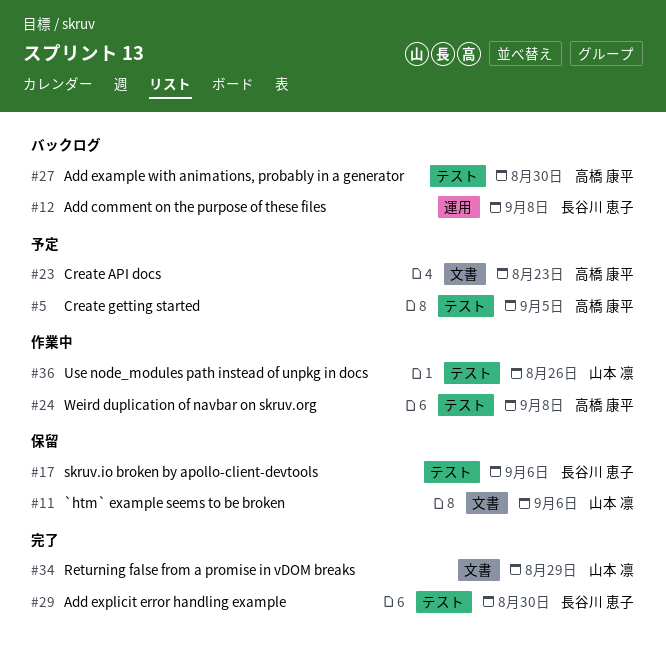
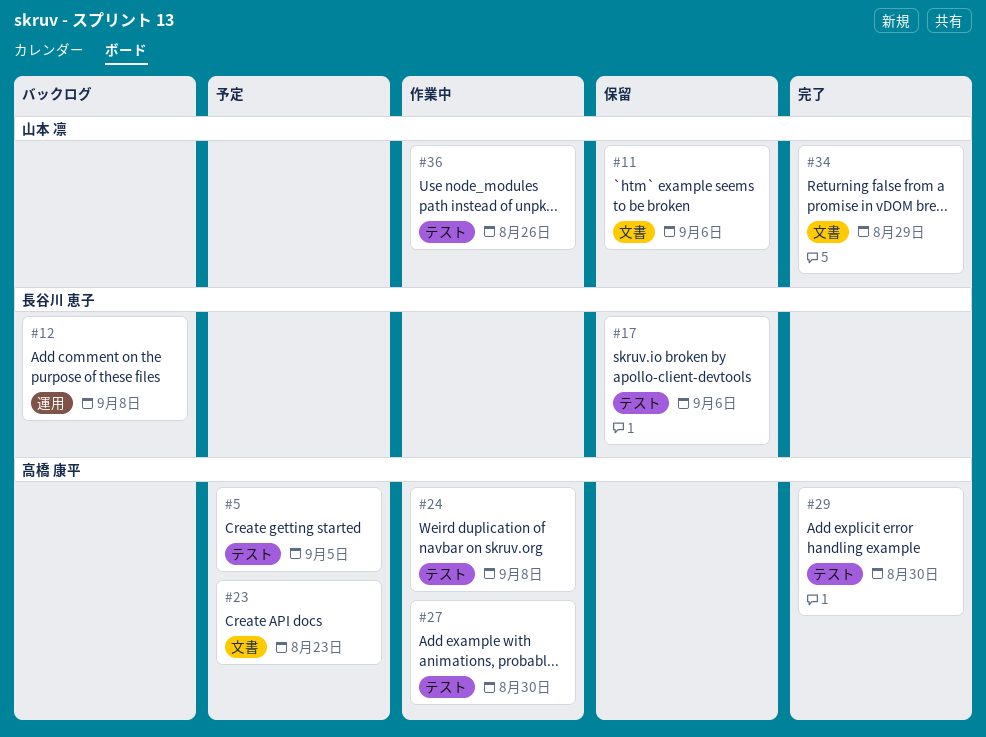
#27, status: バックログ -> 作業中
#29, owner: 長谷川 恵子 -> 高橋 康平

